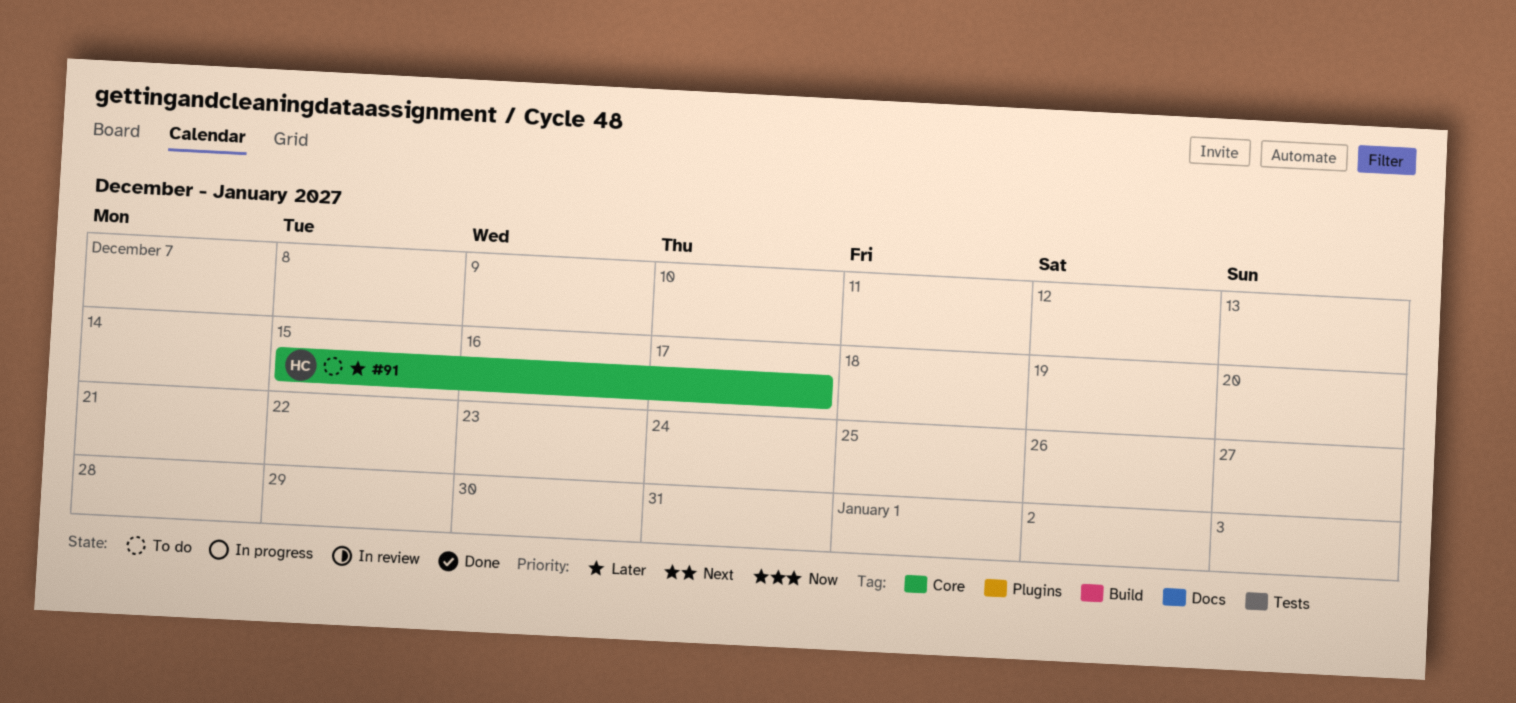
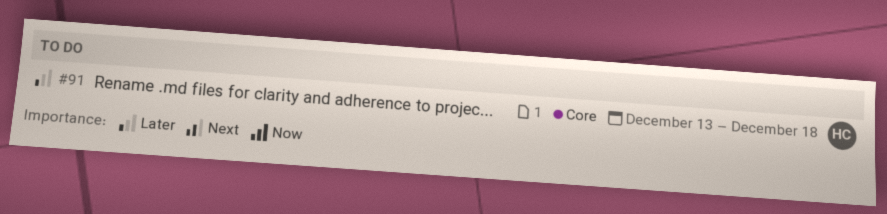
#91, start: Dec 15 -> Dec 13
#91, due: Dec 17 -> Dec 18

